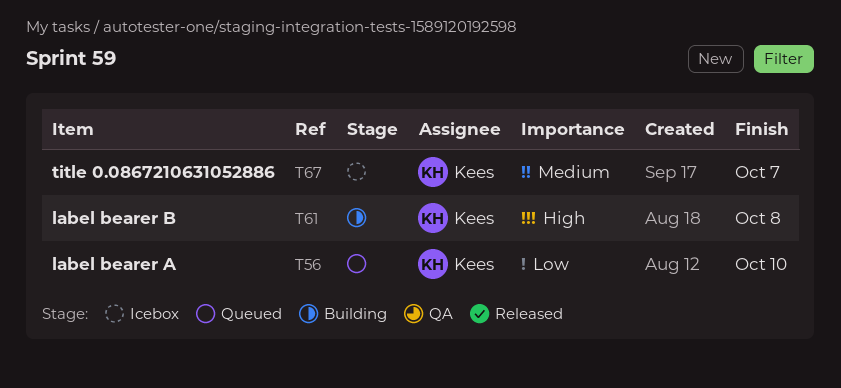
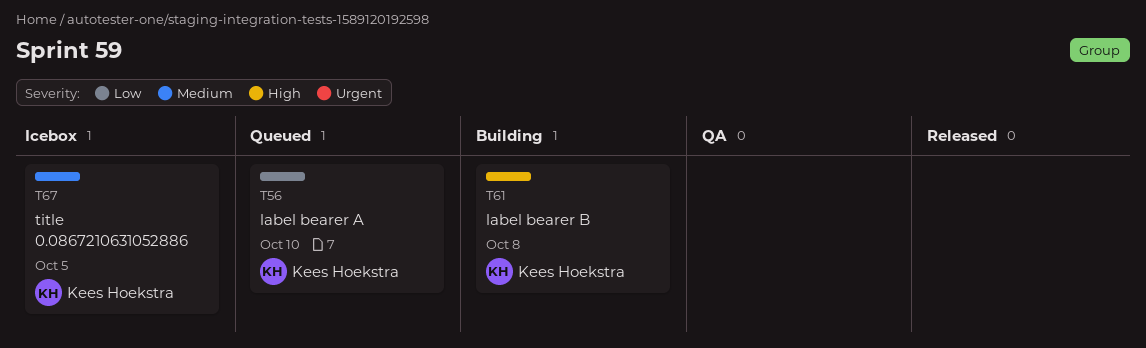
T67, due: Oct 7 -> Oct 5

